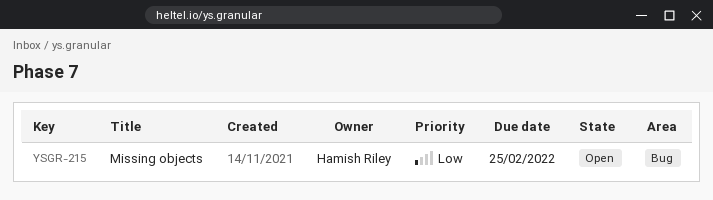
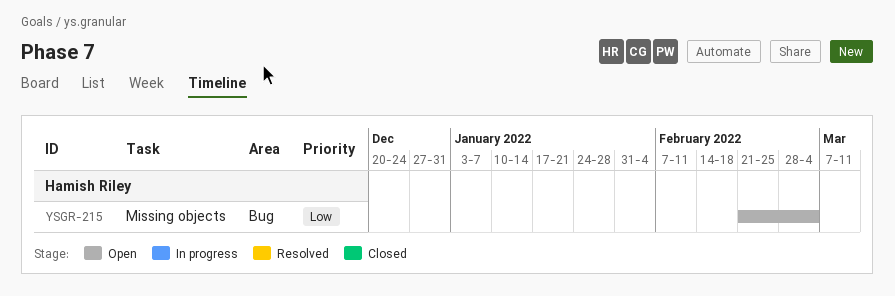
YSGR-215, due: Feb 25 -> Mar 4

